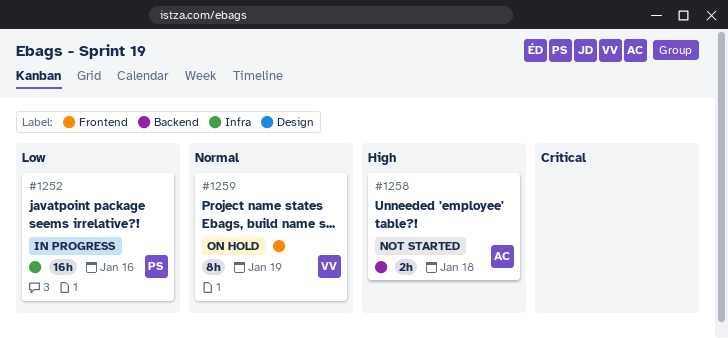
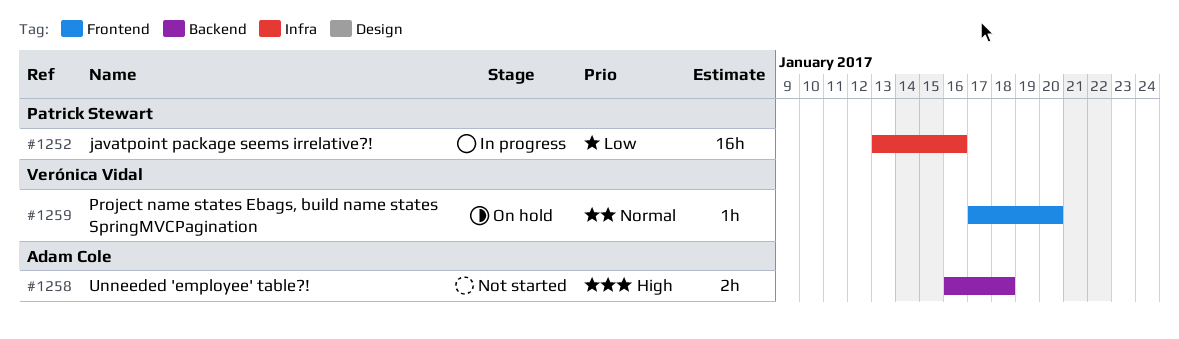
#1259, estimate: 8h -> 1h
#1259, due: Jan 19 -> Jan 20

